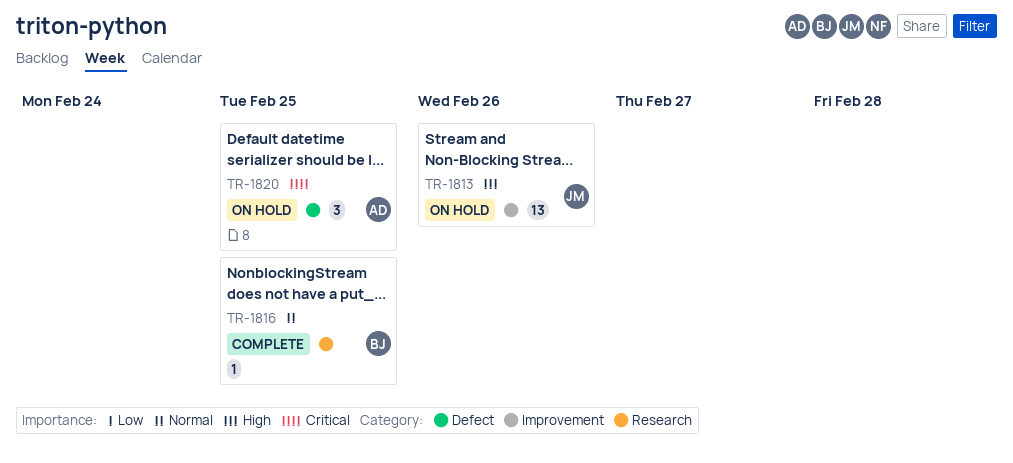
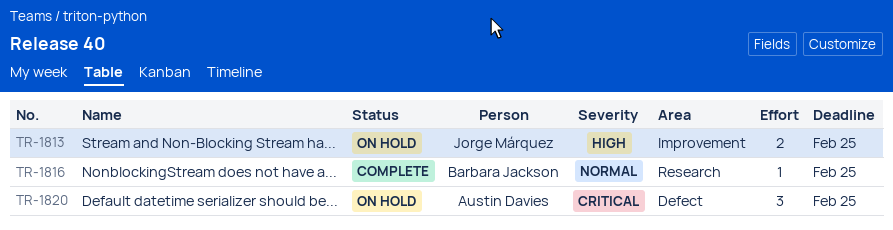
TR-1813, estimate: 13 -> 2
TR-1813, due: Feb 26 -> Feb 25

